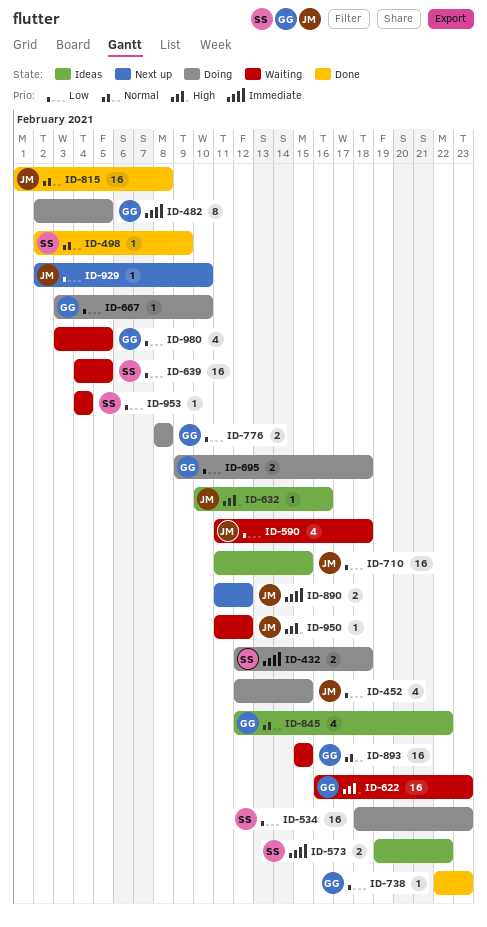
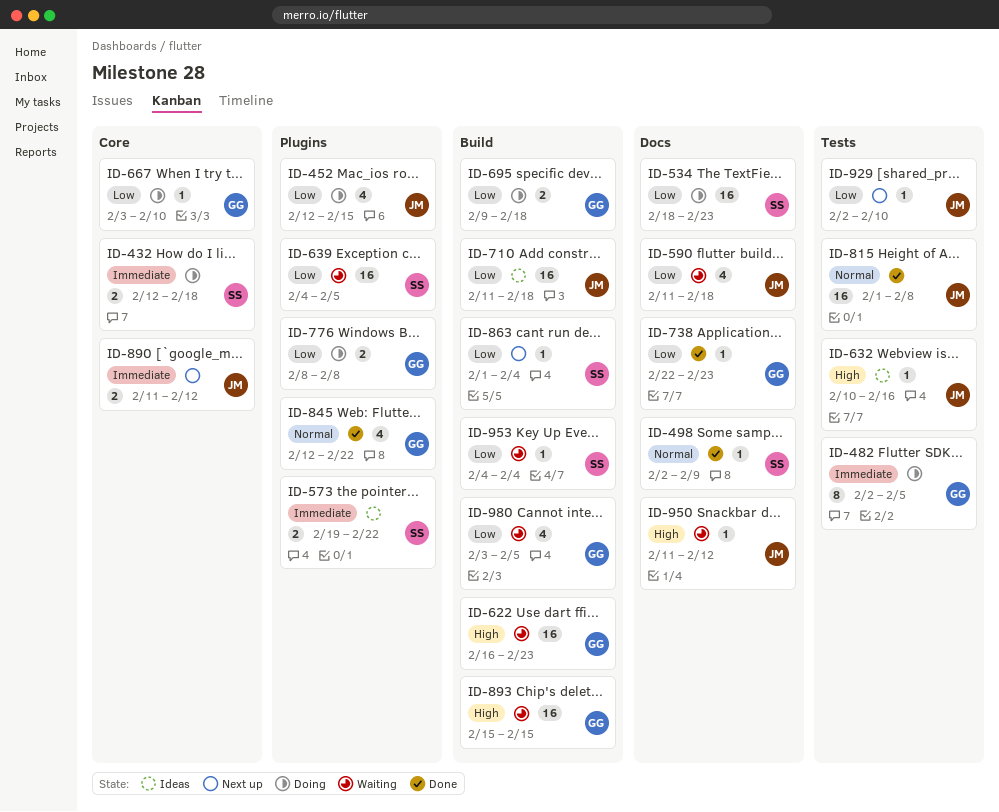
ID-710, due: Feb 15 -> Feb 18
ID-845, status: Ideas -> Done
ID-863: none -> present
ID-893, priority: Normal -> High

